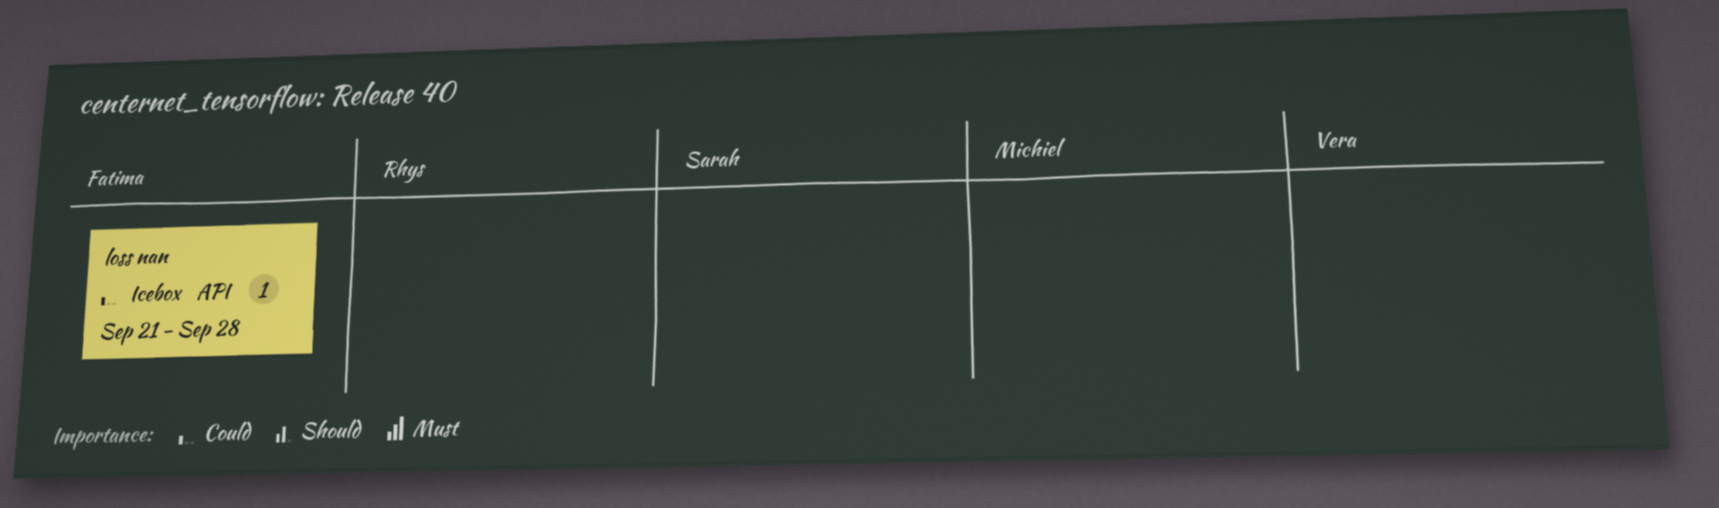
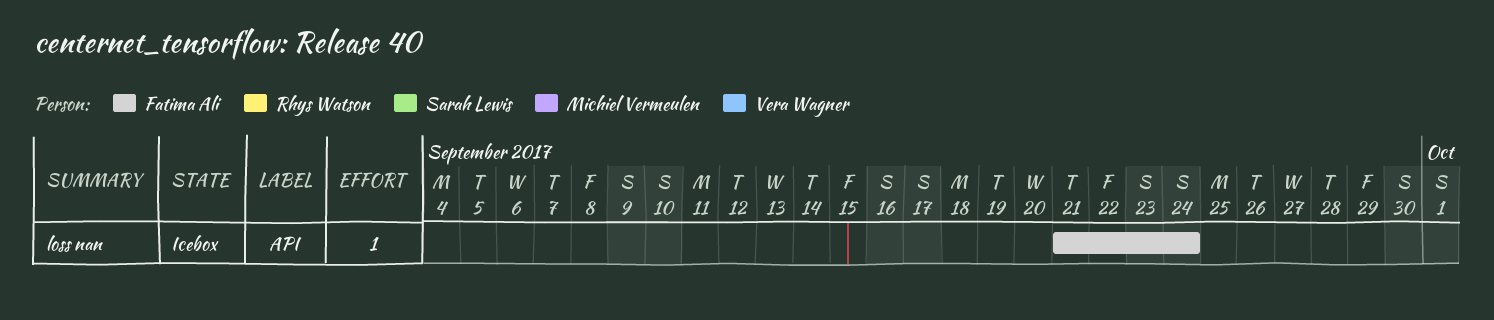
loss nan, due: Sep 28 -> Sep 24

